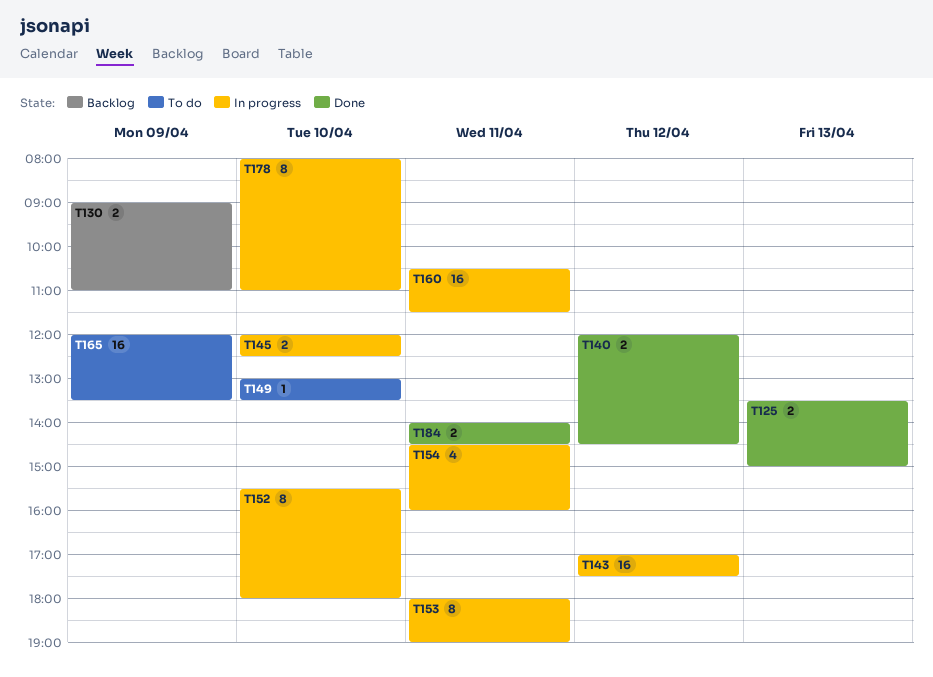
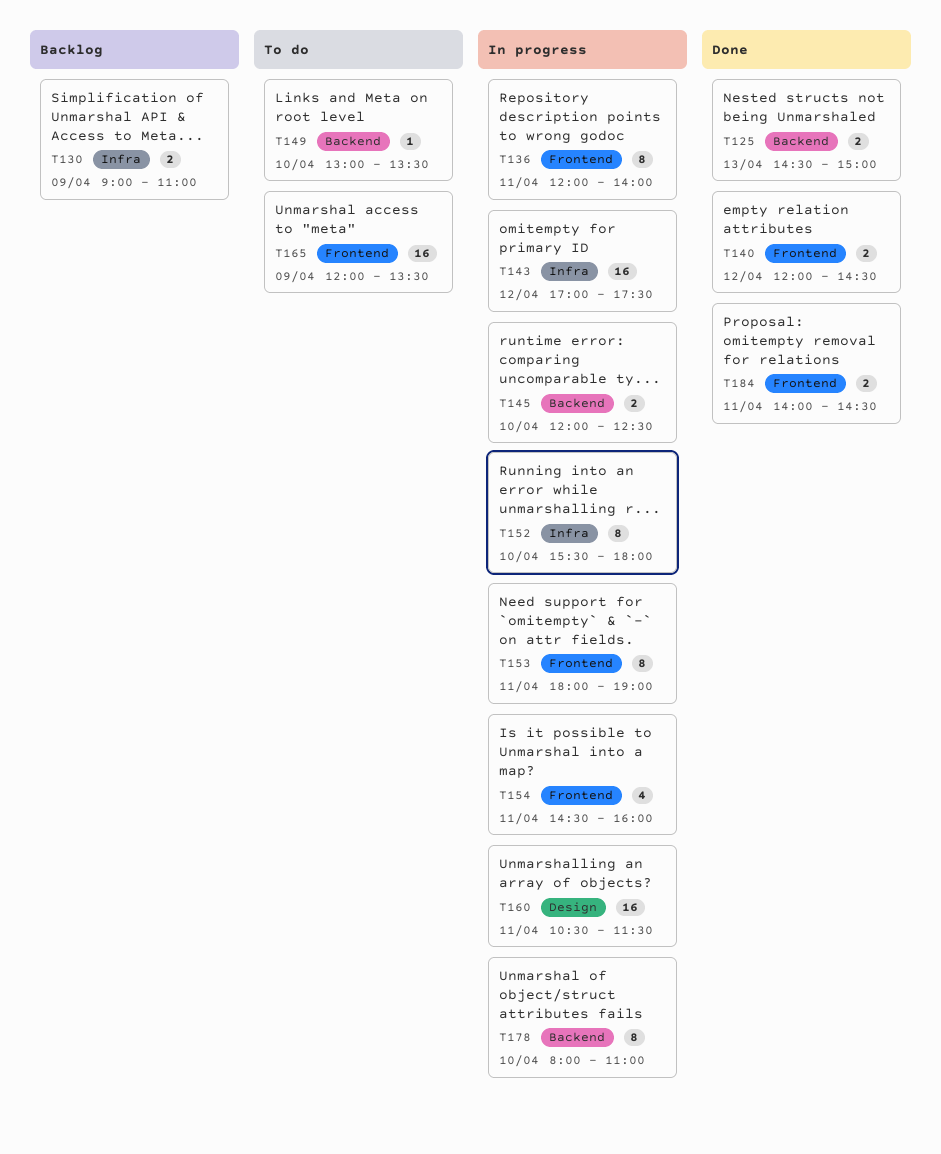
T125, begins: 13:30 -> 14:30
T136: none -> present

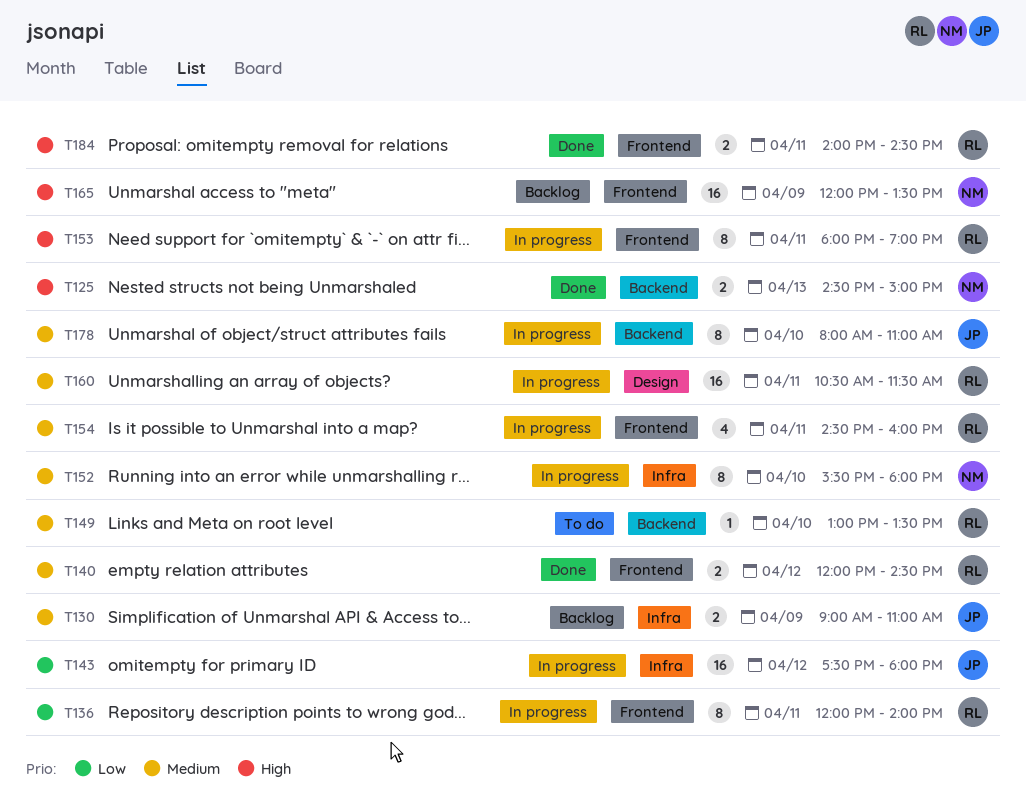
T143, begins: 17:00 -> 17:30
T143, ends: 17:30 -> 18:00
T145: present -> none
T165, status: To do -> Backlog

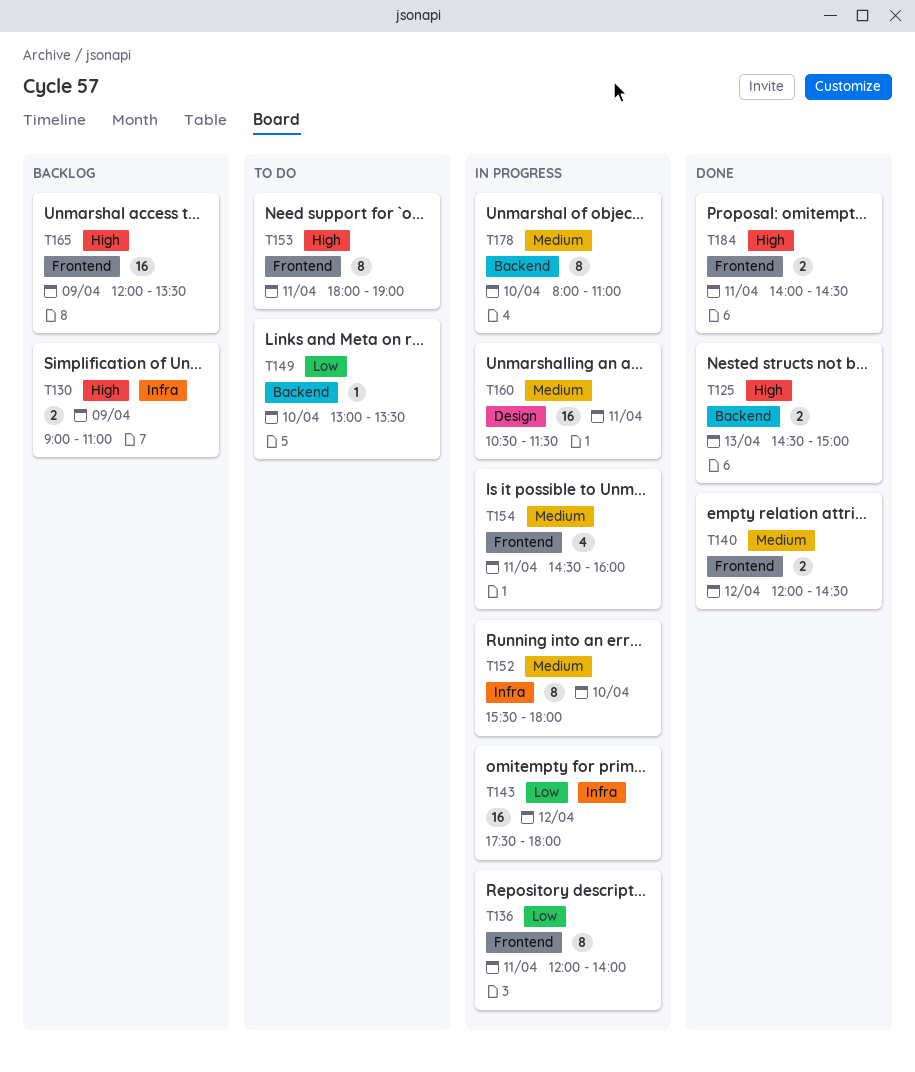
T130, priority: Medium -> High
T149, priority: Medium -> Low
T153, status: In progress -> To do

